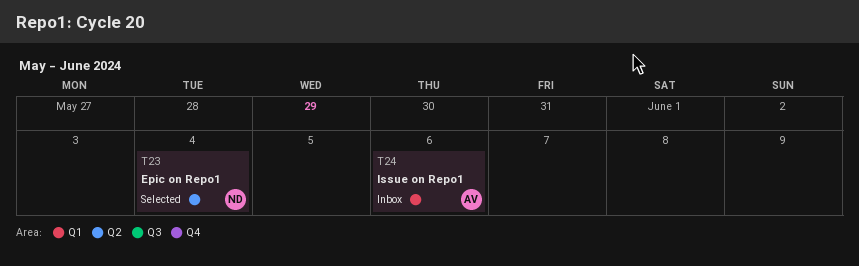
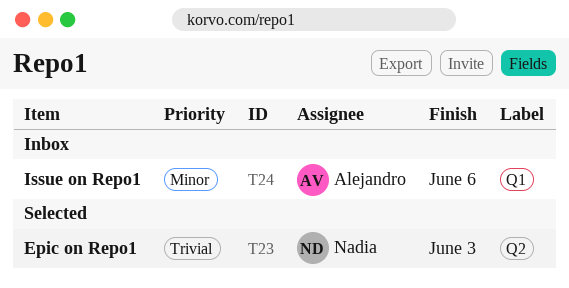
T23, due: Jun 4 -> Jun 3

